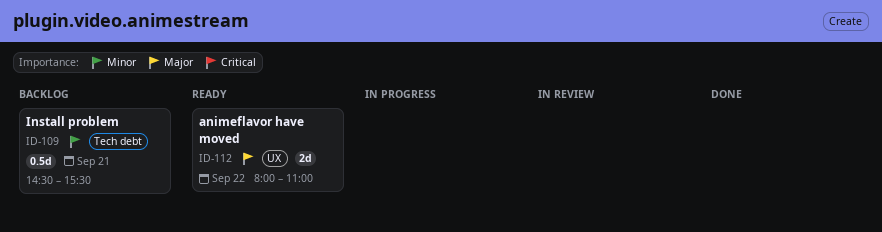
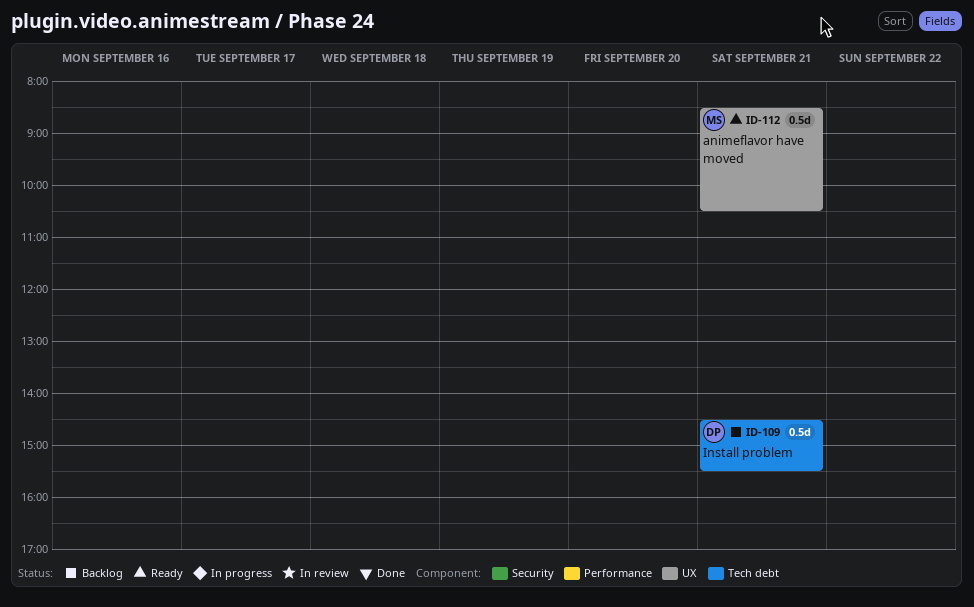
ID-112, estimate: 2d -> 0.5d
ID-112, day: Sep 22 -> Sep 21
ID-112, begins: 08:00 -> 08:30
ID-112, ends: 11:00 -> 10:30

